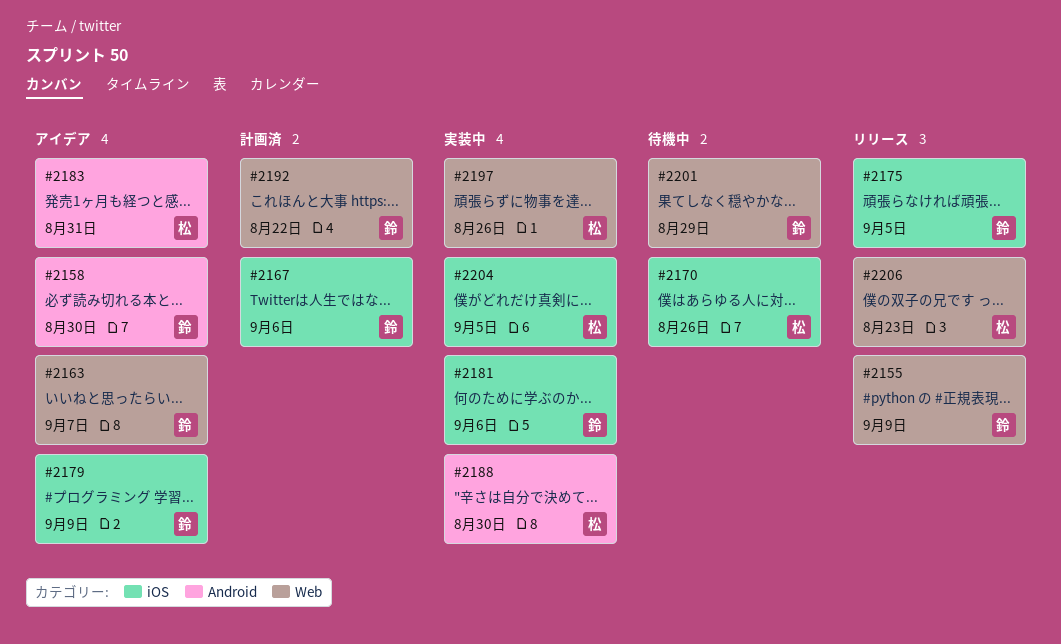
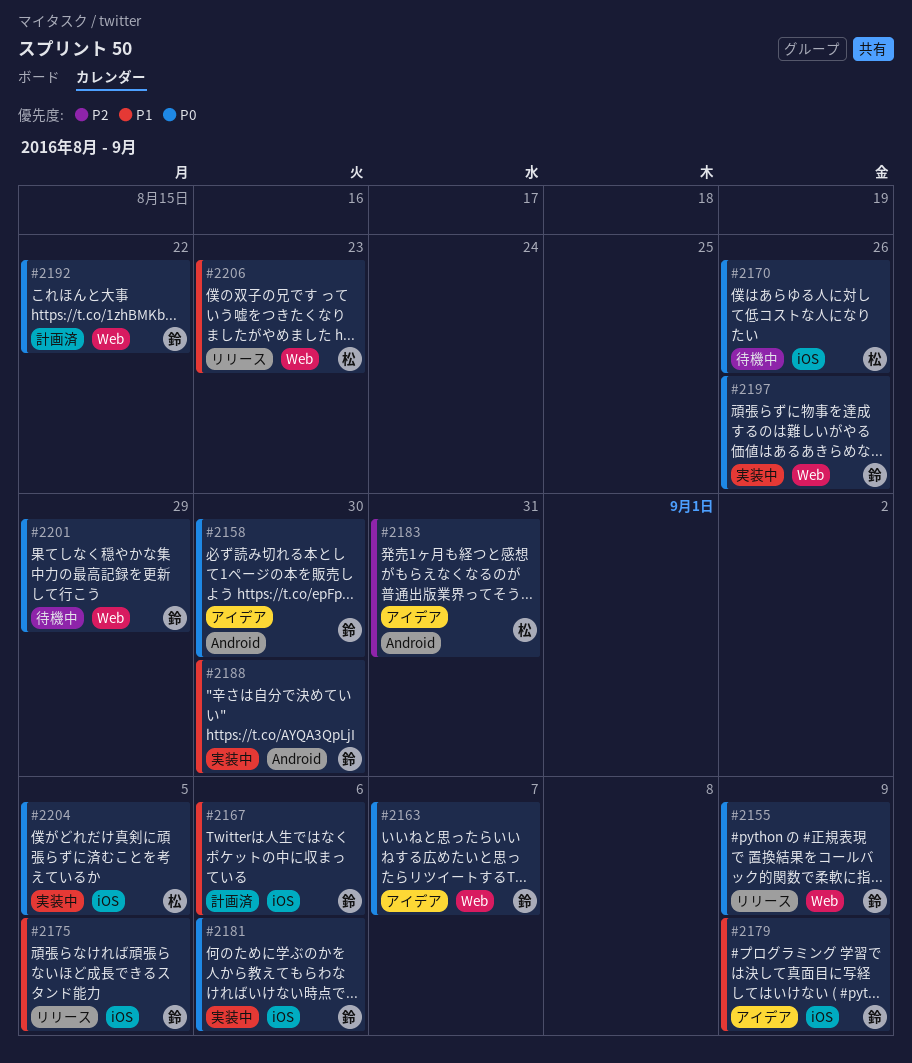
#2188, owner: 松 -> 鈴
#2197, owner: 松 -> 鈴

